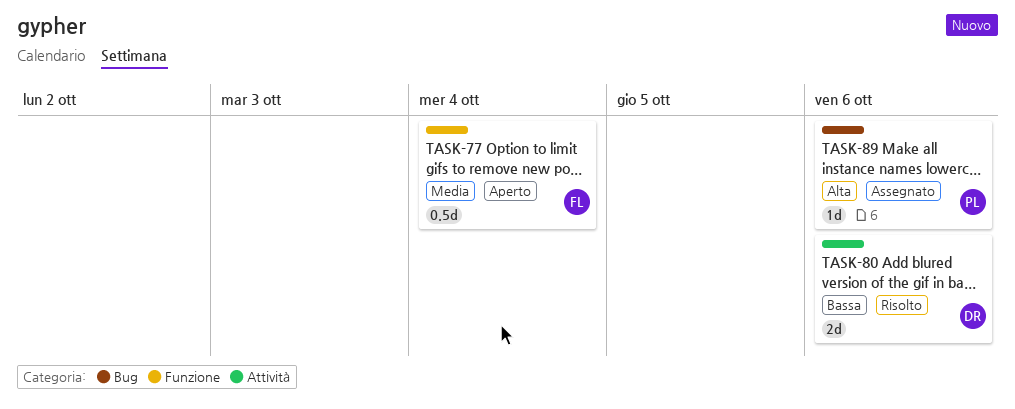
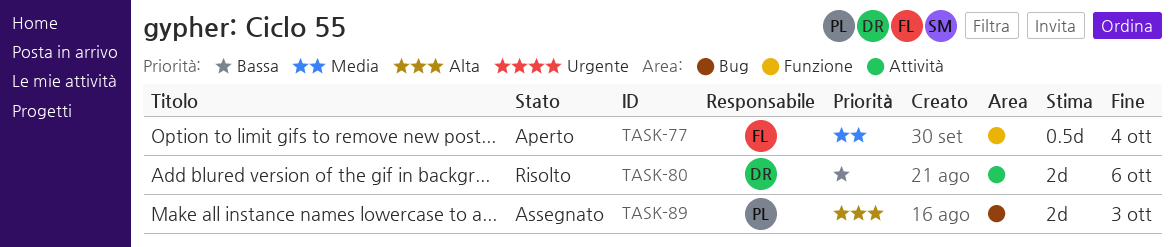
TASK-89, estimate: 1d -> 2d
TASK-89, due: Oct 6 -> Oct 3

